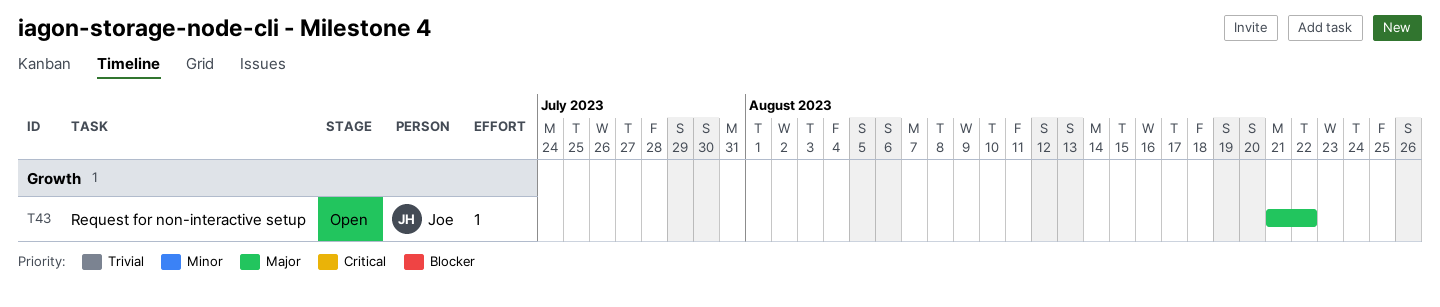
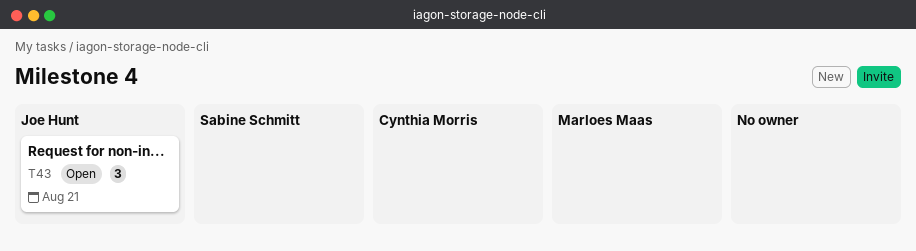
T43, estimate: 1 -> 3
T43, due: Aug 22 -> Aug 21

